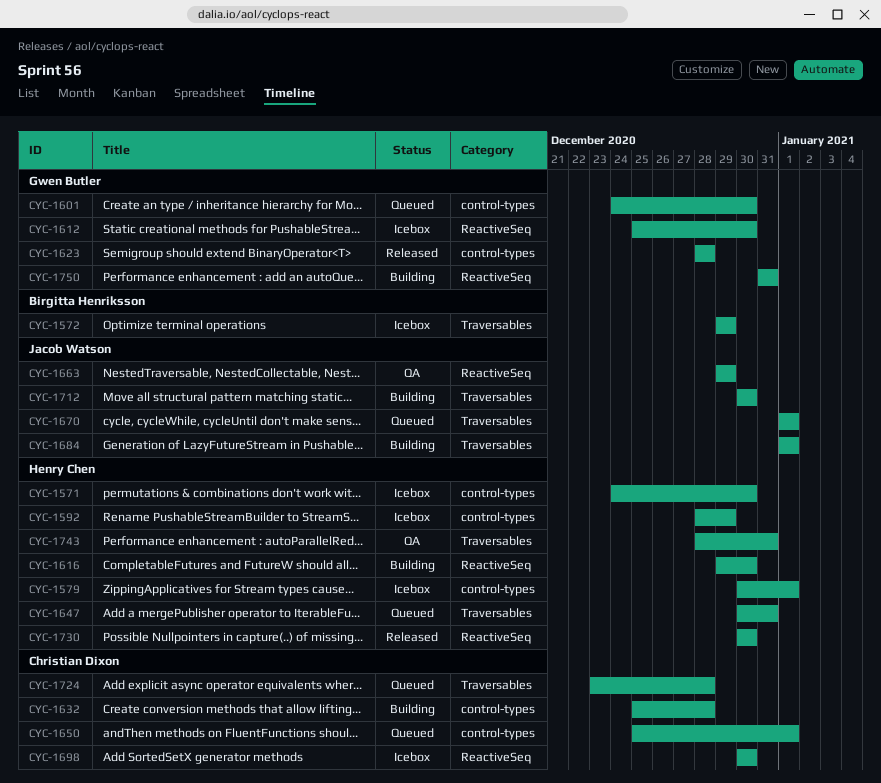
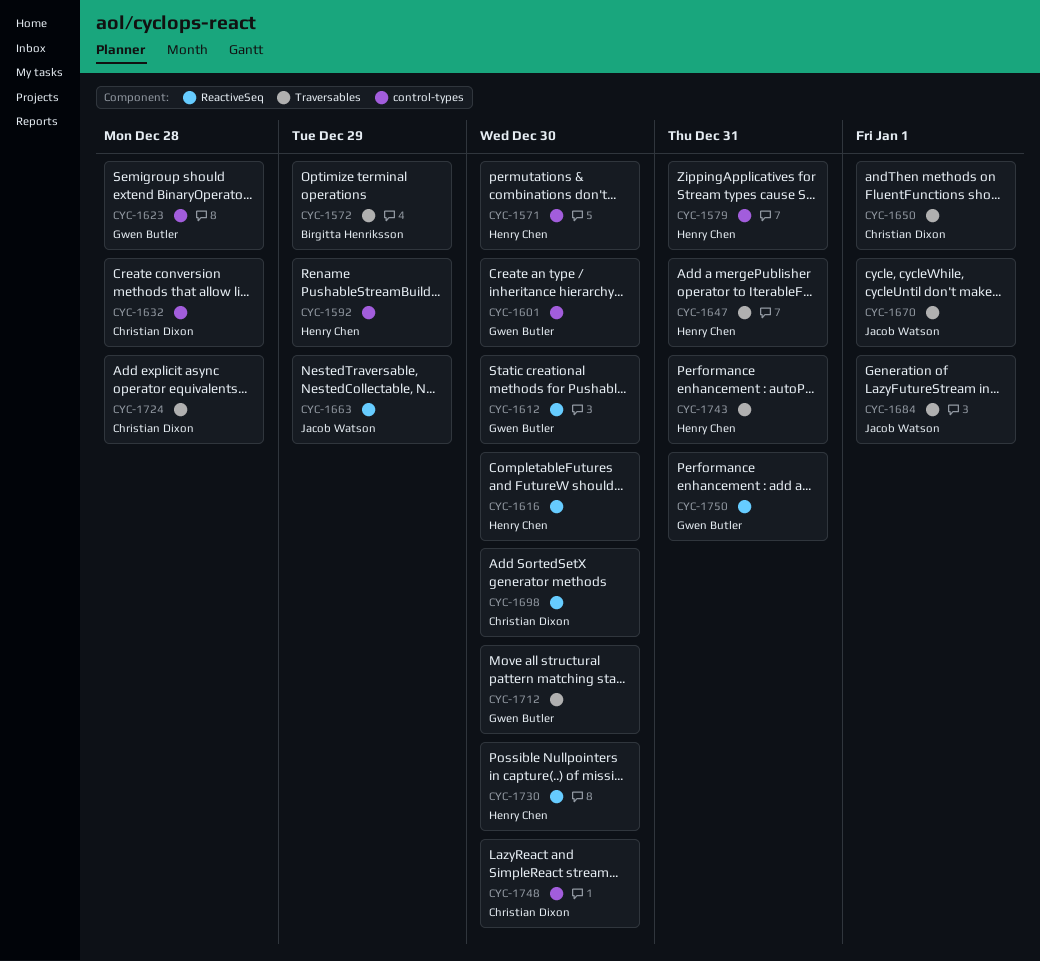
CYC-1579, due: Jan 1 -> Dec 31
CYC-1650, label: control-types -> Traversables
CYC-1712, owner: Jacob Watson -> Gwen Butler
CYC-1748: none -> present

